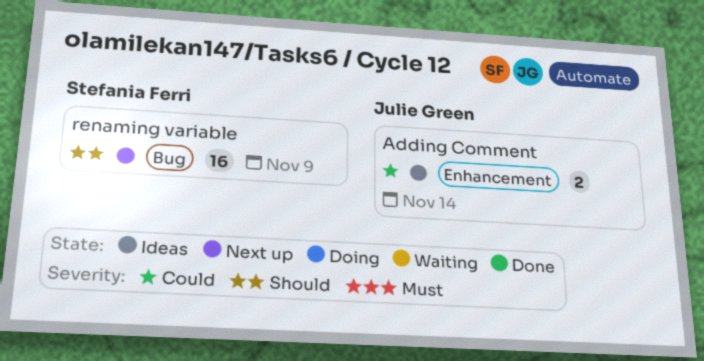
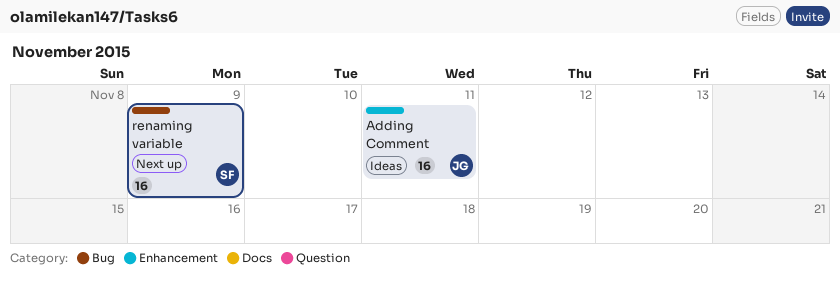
Adding Comment, estimate: 2 -> 16
Adding Comment, due: Nov 14 -> Nov 11

